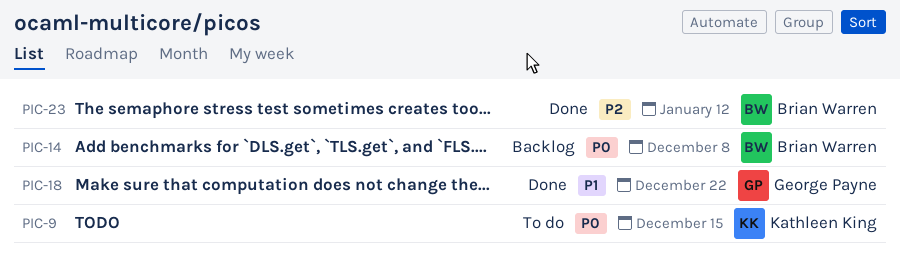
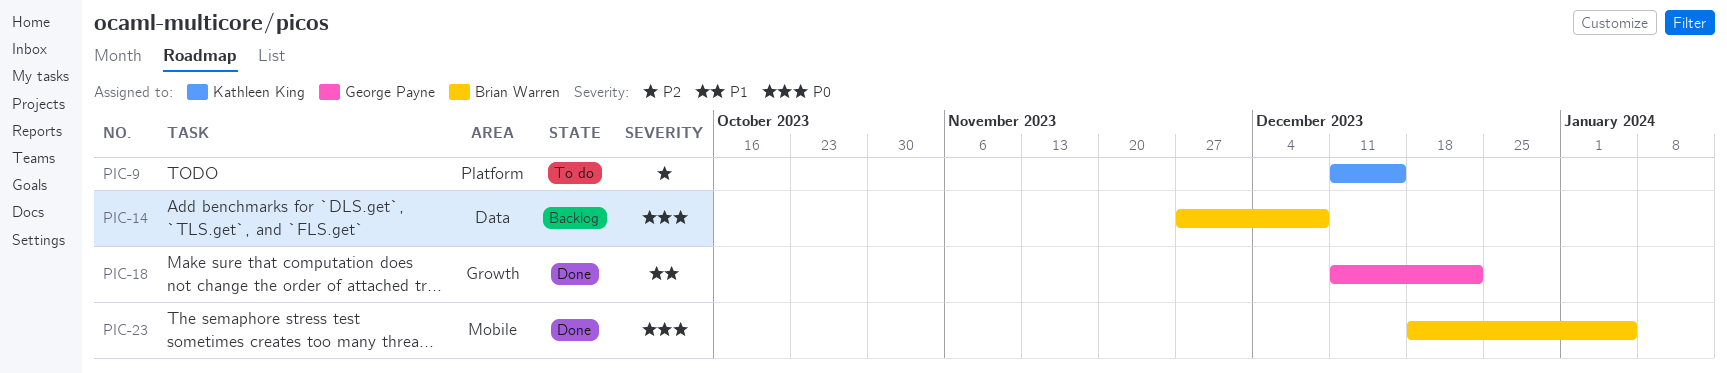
PIC-9, priority: P0 -> P2
PIC-23, priority: P2 -> P0
PIC-23, due: Jan 12 -> Jan 5

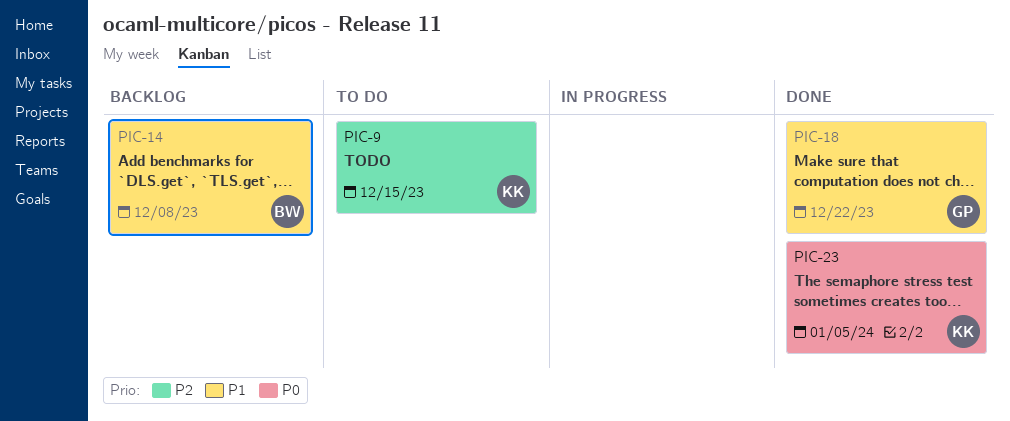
PIC-14, priority: P0 -> P1
PIC-23, owner: Brian Warren -> Kathleen King

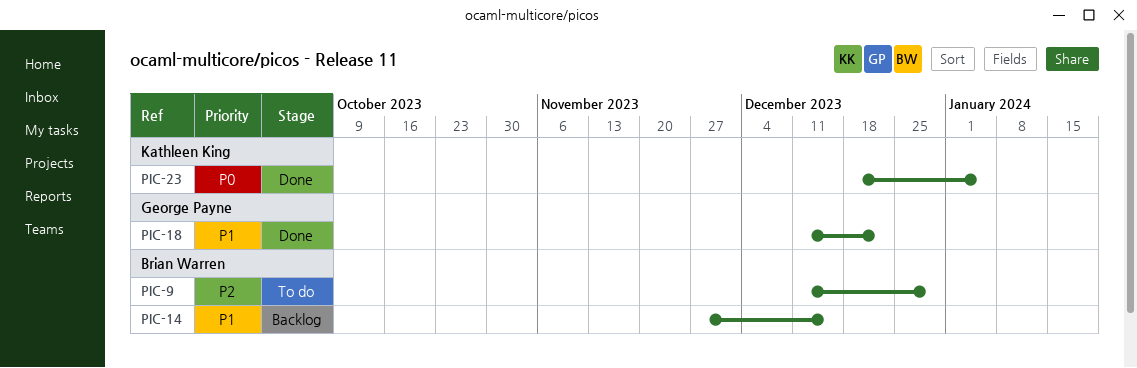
PIC-9, owner: Kathleen King -> Brian Warren
PIC-9, due: Dec 15 -> Dec 29
PIC-14, due: Dec 8 -> Dec 15

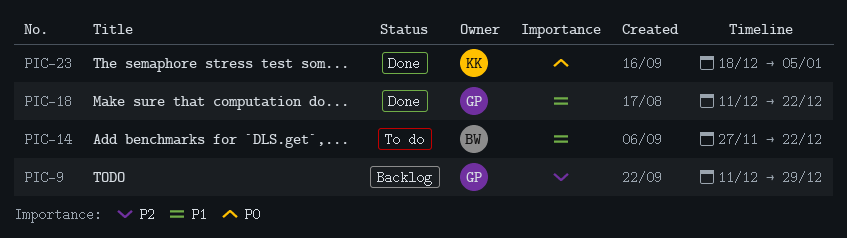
PIC-9, status: To do -> Backlog
PIC-9, owner: Brian Warren -> George Payne
PIC-14, status: Backlog -> To do
PIC-14, due: Dec 15 -> Dec 22

